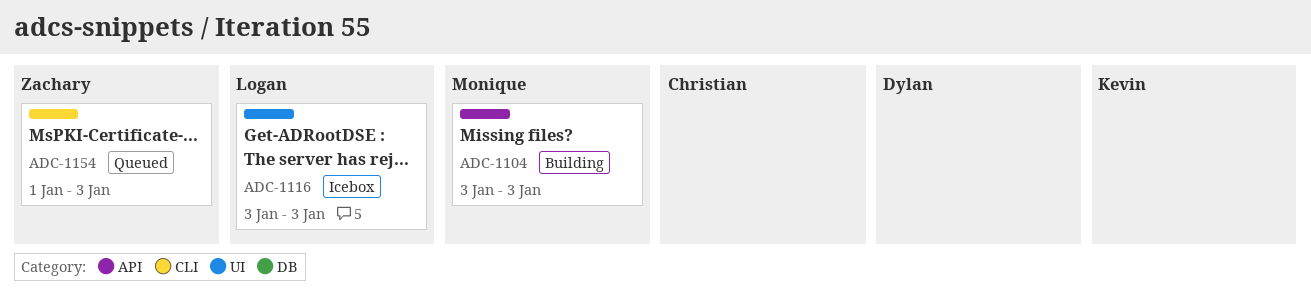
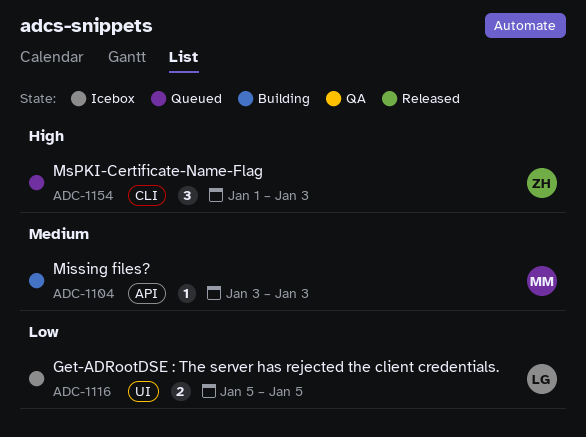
ADC-1116, start: Jan 3 -> Jan 5
ADC-1116, due: Jan 3 -> Jan 5

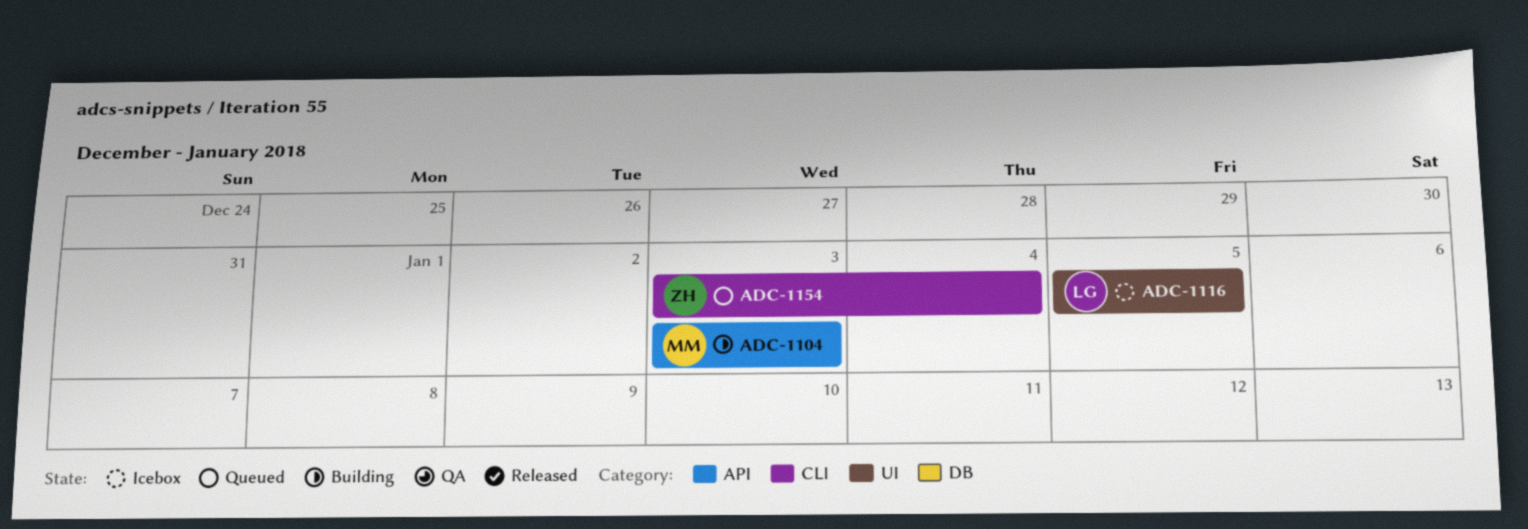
ADC-1154, start: Jan 1 -> Jan 3
ADC-1154, due: Jan 3 -> Jan 4

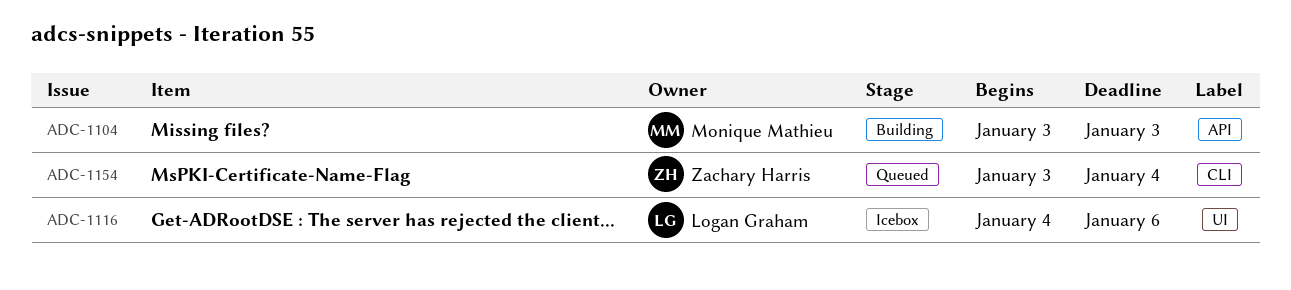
ADC-1116, start: Jan 5 -> Jan 4
ADC-1116, due: Jan 5 -> Jan 6

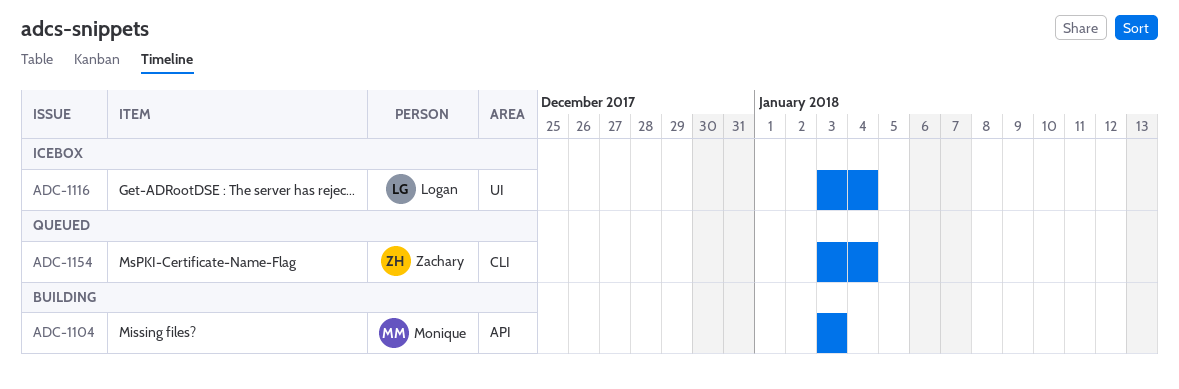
ADC-1116, start: Jan 4 -> Jan 3
ADC-1116, due: Jan 6 -> Jan 4

